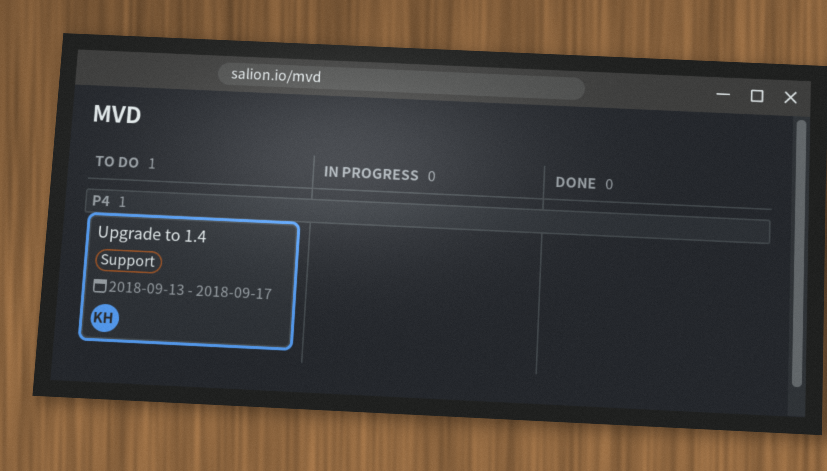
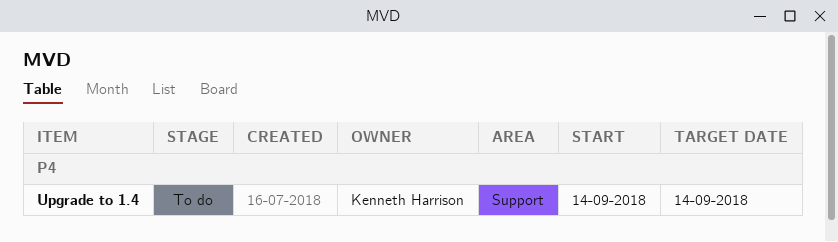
Upgrade to 1.4, start: Sep 13 -> Sep 14
Upgrade to 1.4, due: Sep 17 -> Sep 14

